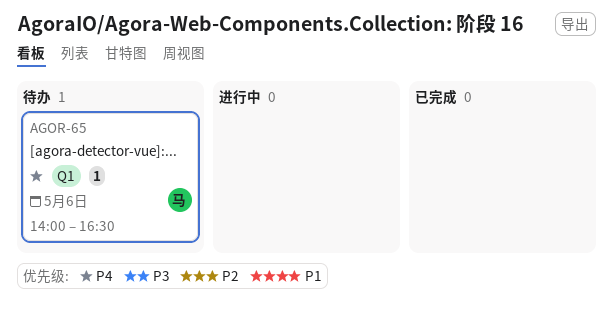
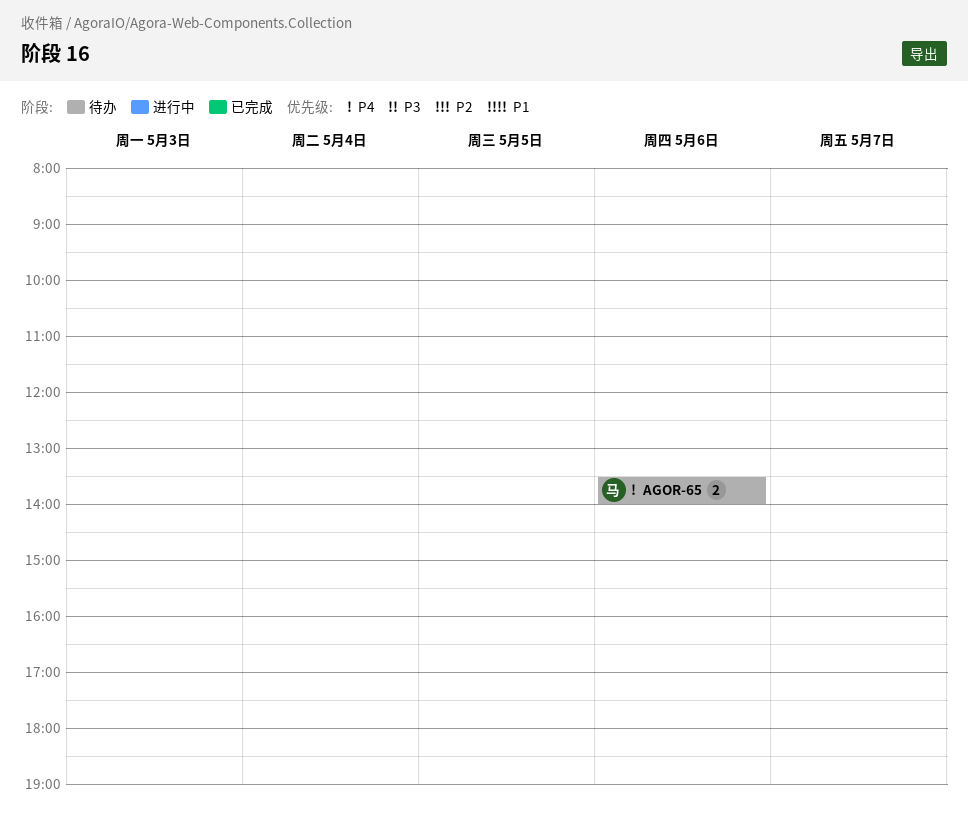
AGOR-65, estimate: 1 -> 2
AGOR-65, begins: 14:00 -> 13:30
AGOR-65, ends: 16:30 -> 14:00

